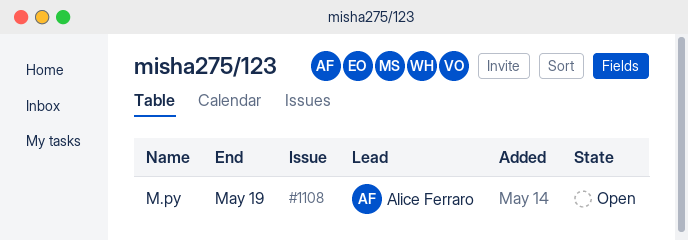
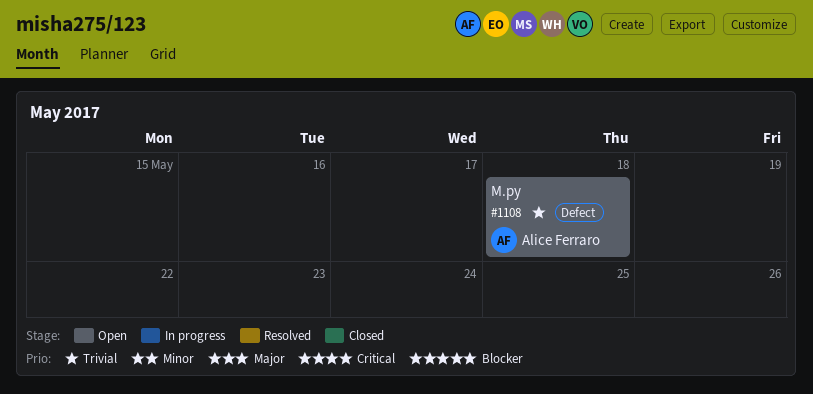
#1108, due: May 19 -> May 18

